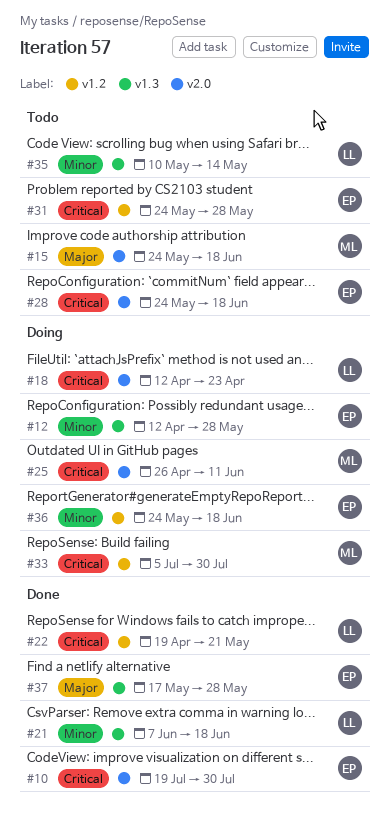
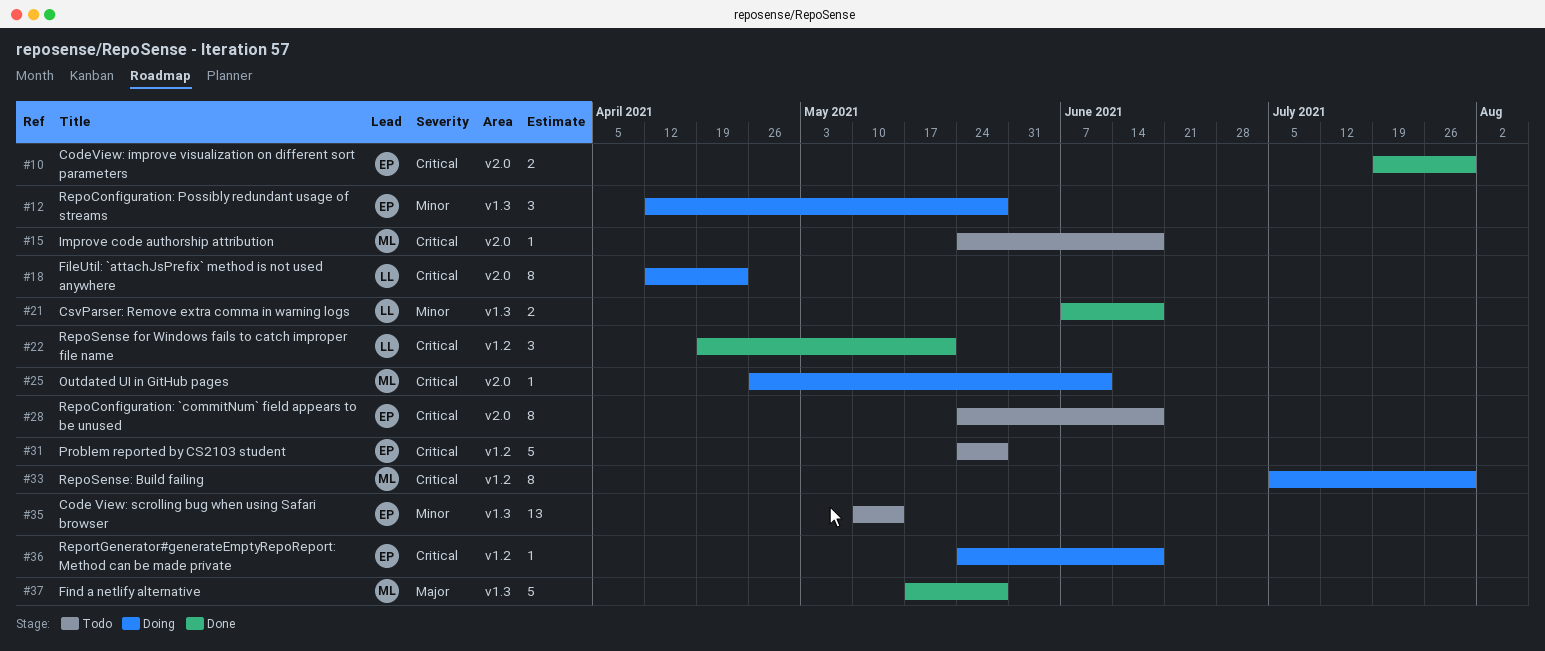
#15, priority: Major -> Critical
#35, owner: LL -> EP
#36, priority: Minor -> Critical
#37, owner: EP -> ML

